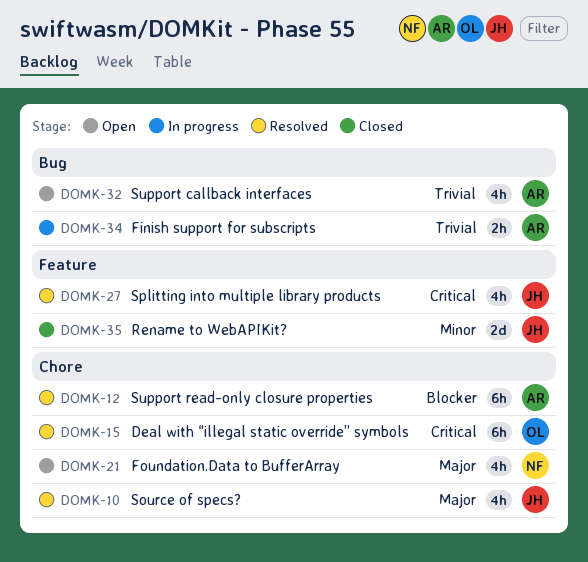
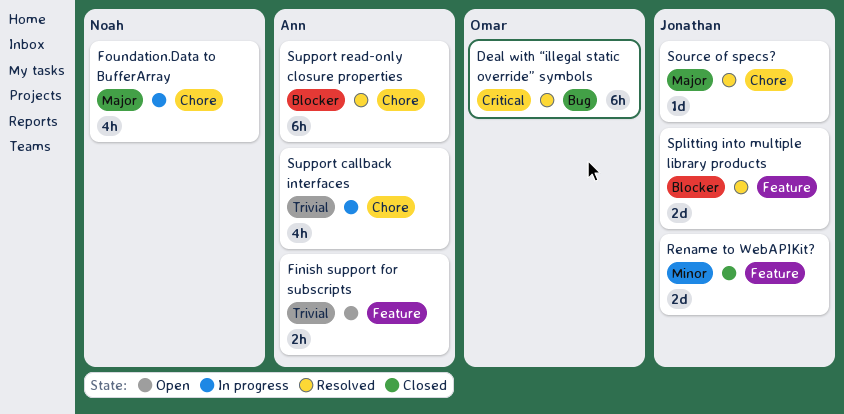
Deal with “illegal static override” symbols, label: Chore -> Bug
Finish support for subscripts, status: In progress -> Open
Finish support for subscripts, label: Bug -> Feature
Foundation.Data to BufferArray, status: Open -> In progress
Source of specs?, estimate: 4h -> 1d
Splitting into multiple library products, priority: Critical -> Blocker
Splitting into multiple library products, estimate: 4h -> 2d
Support callback interfaces, status: Open -> In progress
Support callback interfaces, label: Bug -> Chore

